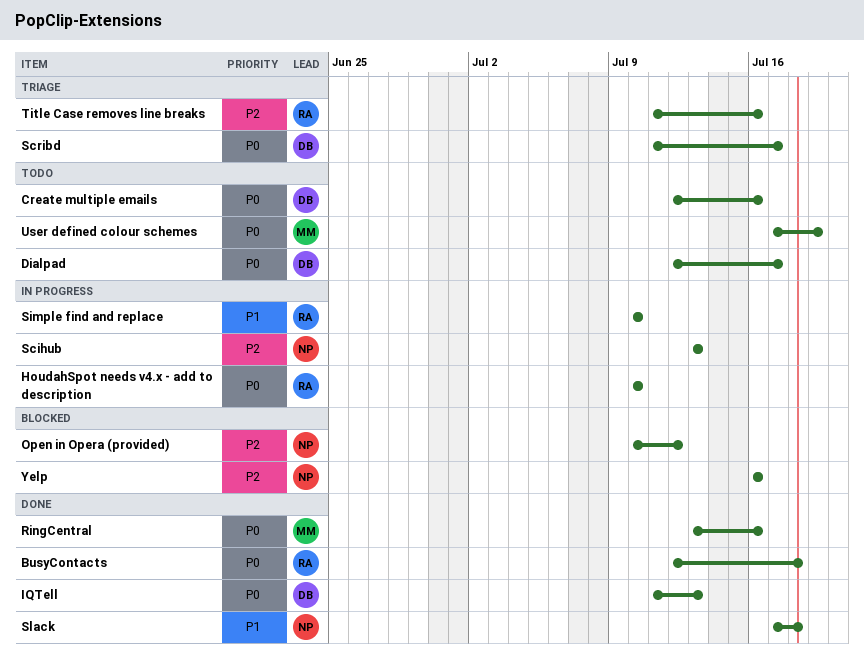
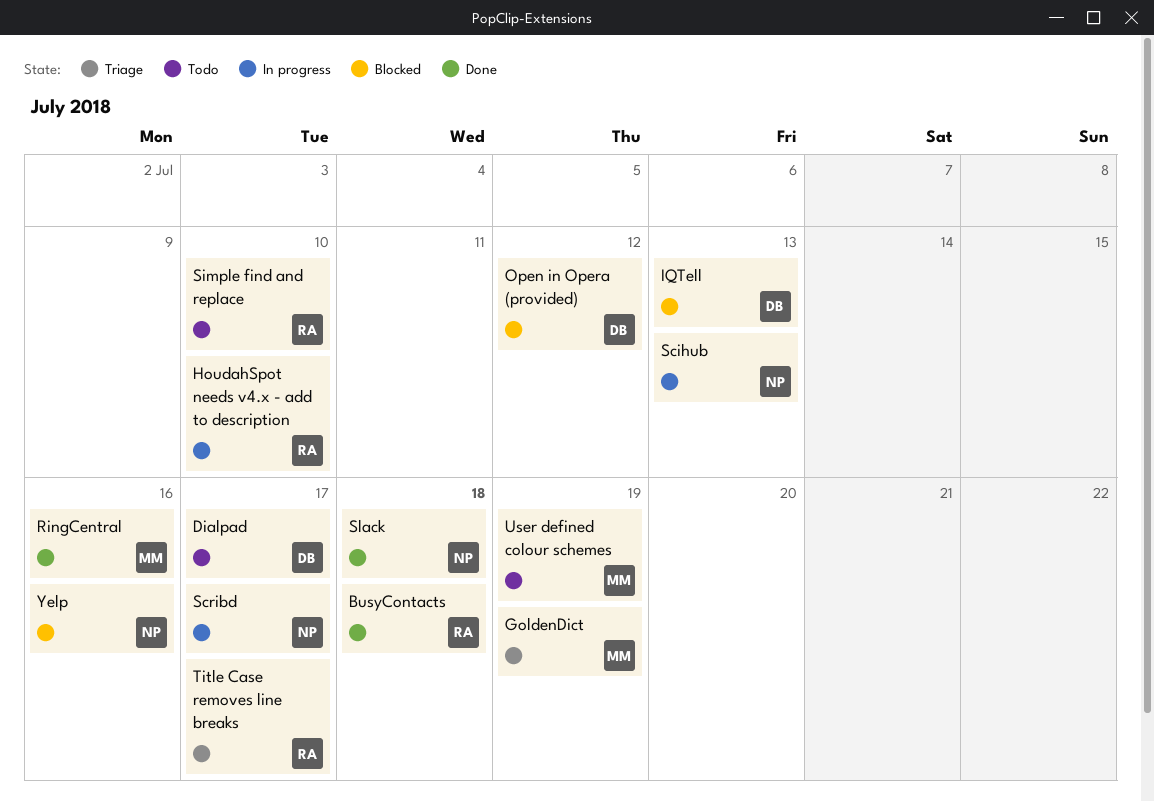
Create multiple emails: present -> none
GoldenDict: none -> present
IQTell, status: Done -> Blocked
Open in Opera (provided), owner: NP -> DB
Scribd, status: Triage -> In progress
Scribd, owner: DB -> NP
Simple find and replace, status: In progress -> Todo
Title Case removes line breaks, due: Jul 16 -> Jul 17

